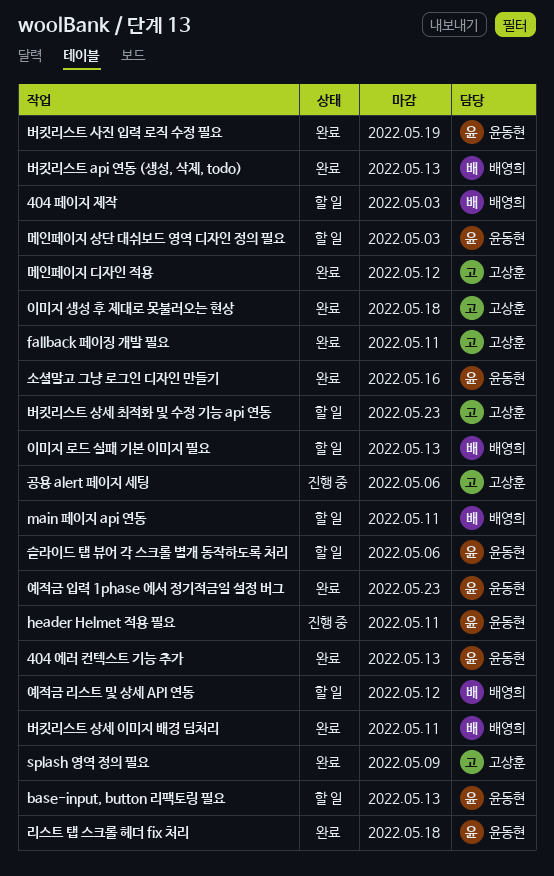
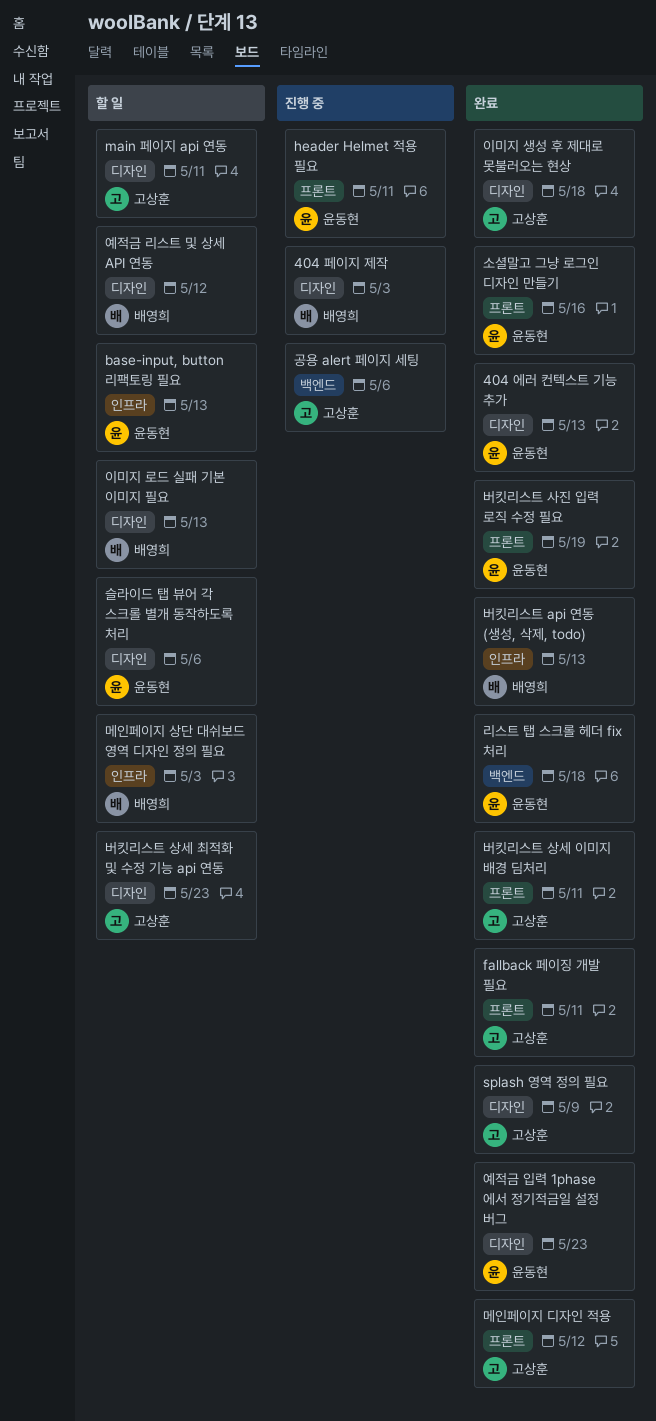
404 페이지 제작, status: 할 일 -> 진행 중
main 페이지 api 연동, owner: 배영희 -> 고상훈
메인페이지 상단 대쉬보드 영역 디자인 정의 필요, owner: 윤동현 -> 배영희
버킷리스트 상세 이미지 배경 딤처리, owner: 배영희 -> 고상훈

